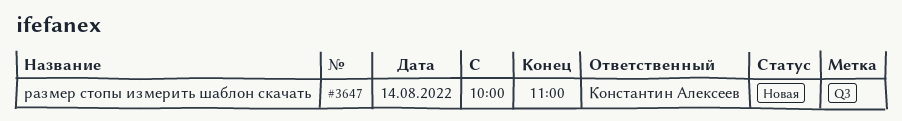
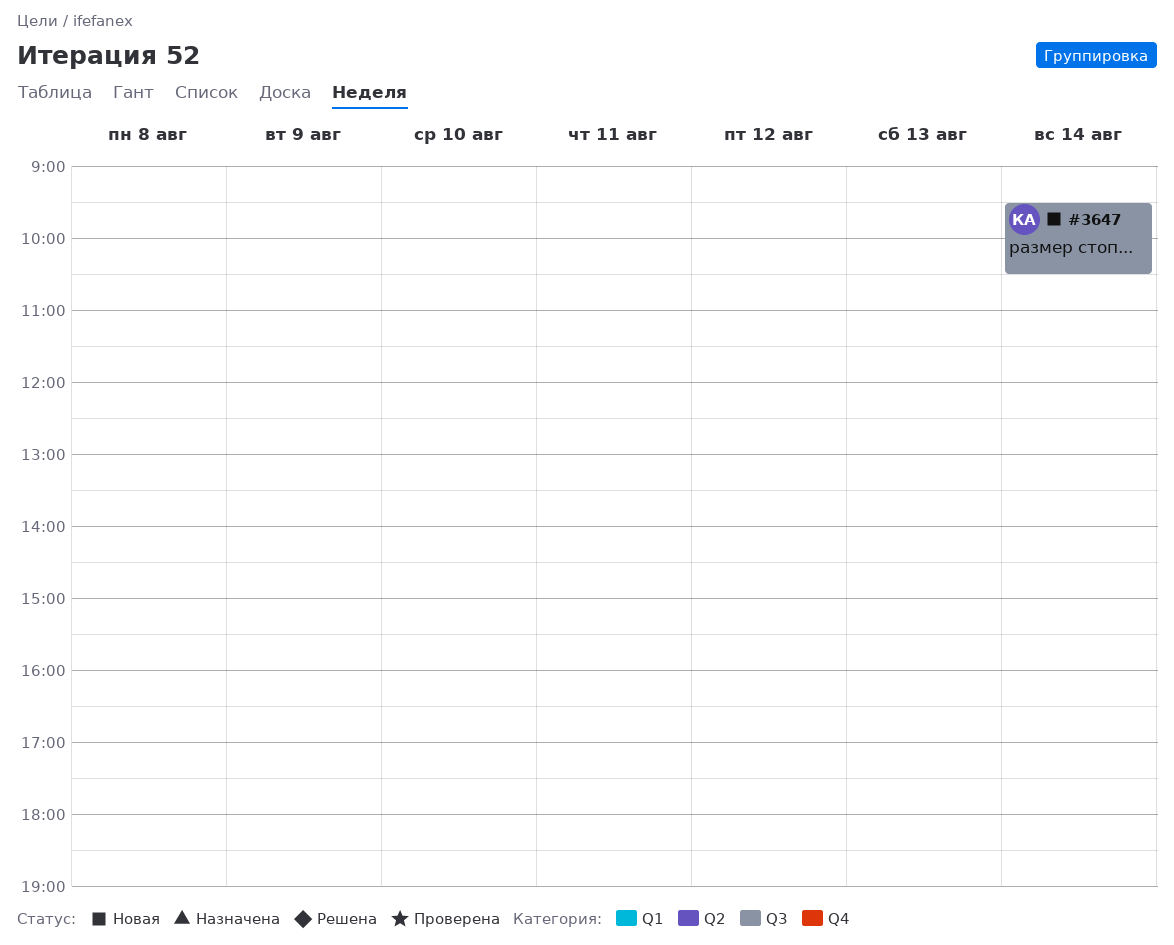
#3647, begins: 10:00 -> 09:30
#3647, ends: 11:00 -> 10:30

